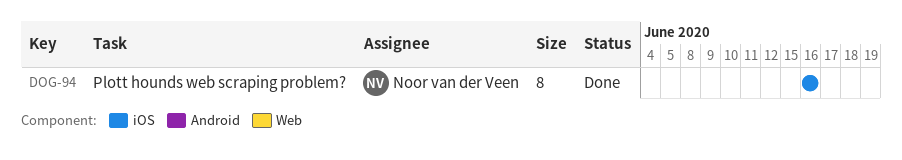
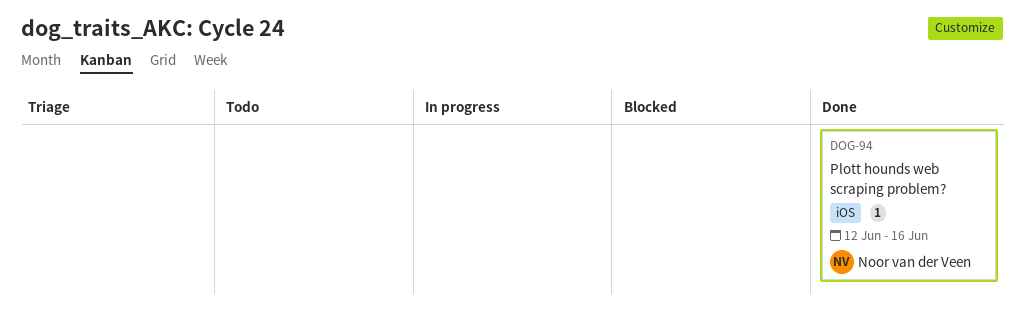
DOG-94, estimate: 8 -> 1
DOG-94, start: Jun 16 -> Jun 12

